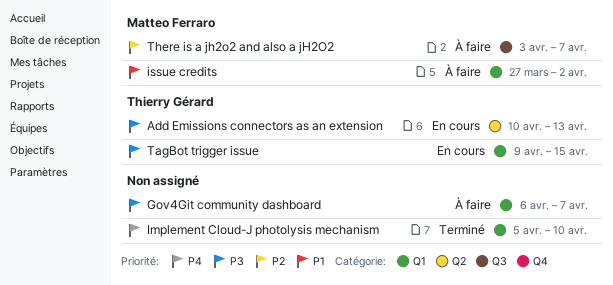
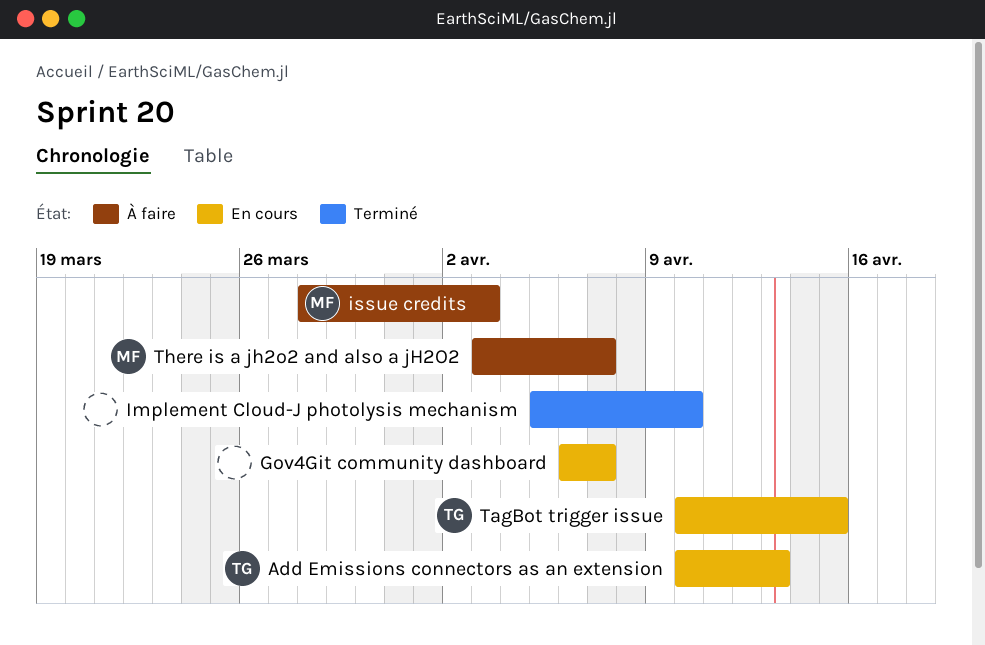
Gov4Git community dashboard, status: À faire -> En cours
issue credits, start: Mar 27 -> Mar 28
issue credits, due: Apr 2 -> Apr 3
TagBot trigger issue, start: Apr 9 -> Apr 10

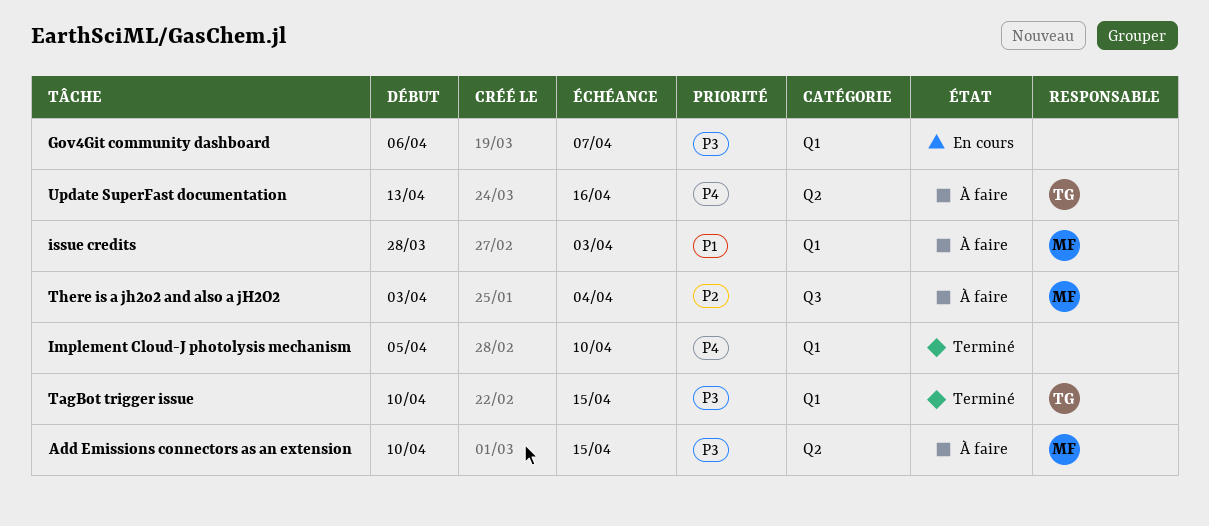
Add Emissions connectors as an extension, status: En cours -> À faire
Add Emissions connectors as an extension, owner: TG -> MF
Add Emissions connectors as an extension, due: Apr 13 -> Apr 15
TagBot trigger issue, status: En cours -> Terminé
There is a jh2o2 and also a jH2O2, due: Apr 7 -> Apr 4
Update SuperFast documentation: none -> present

